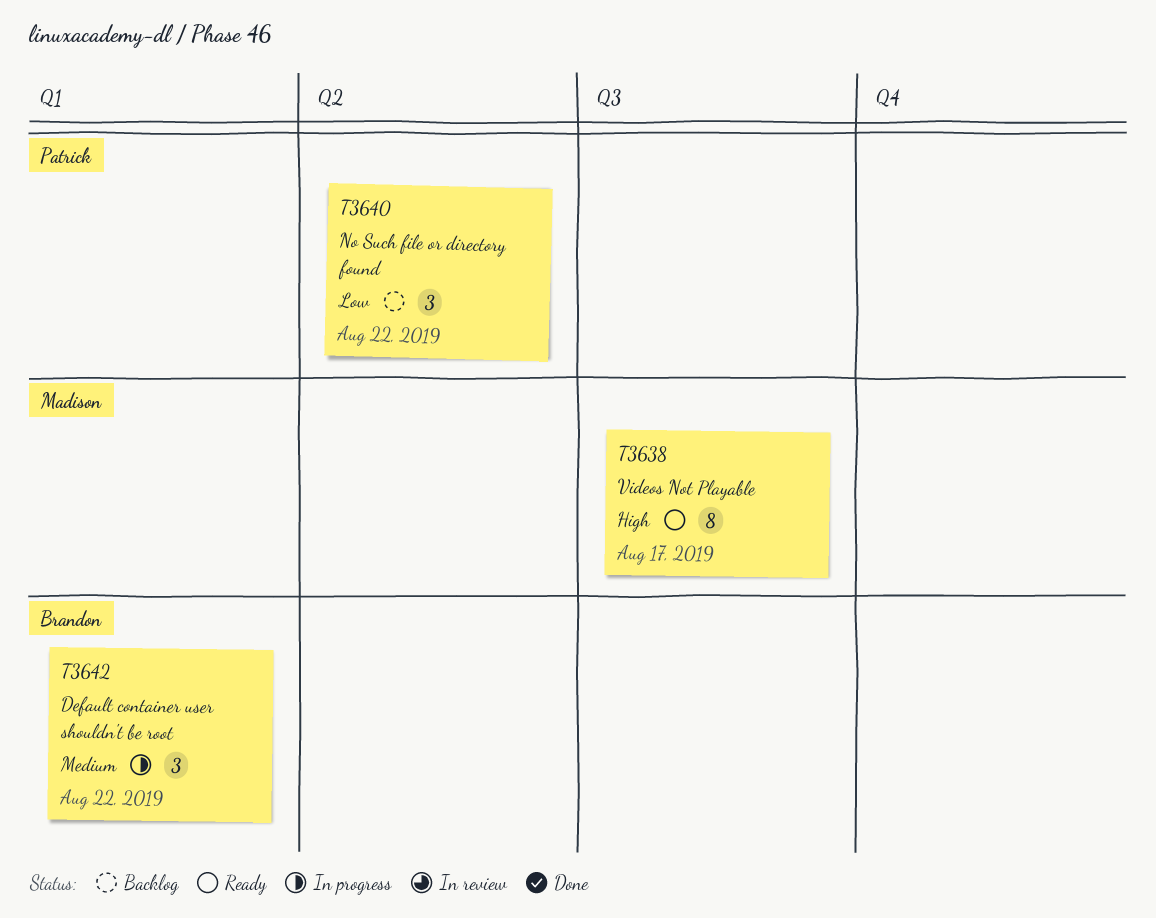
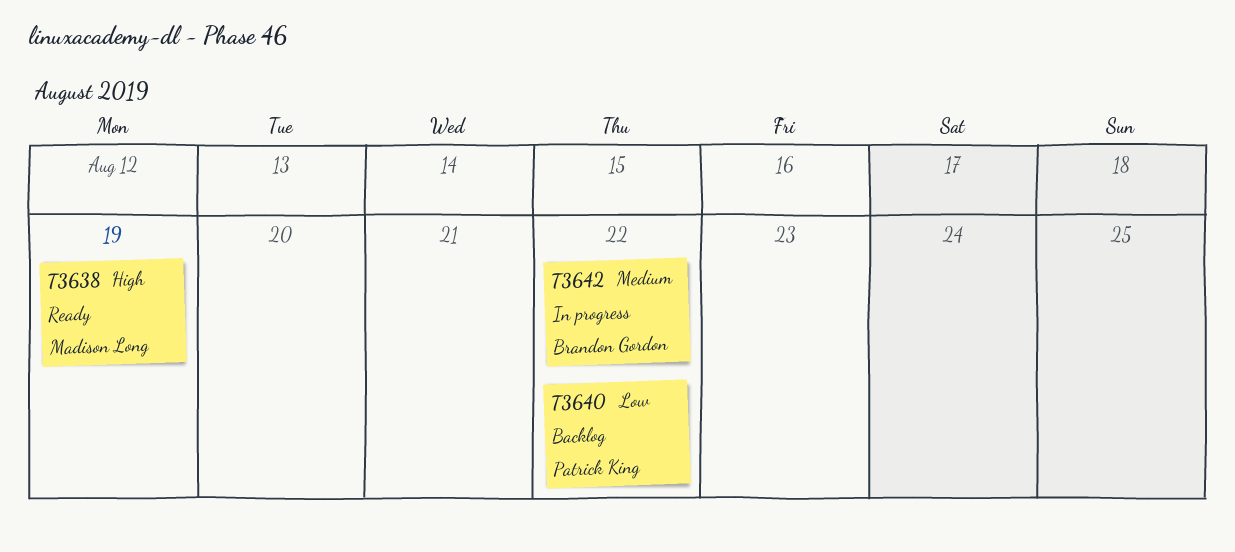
T3638, due: Aug 17 -> Aug 19

